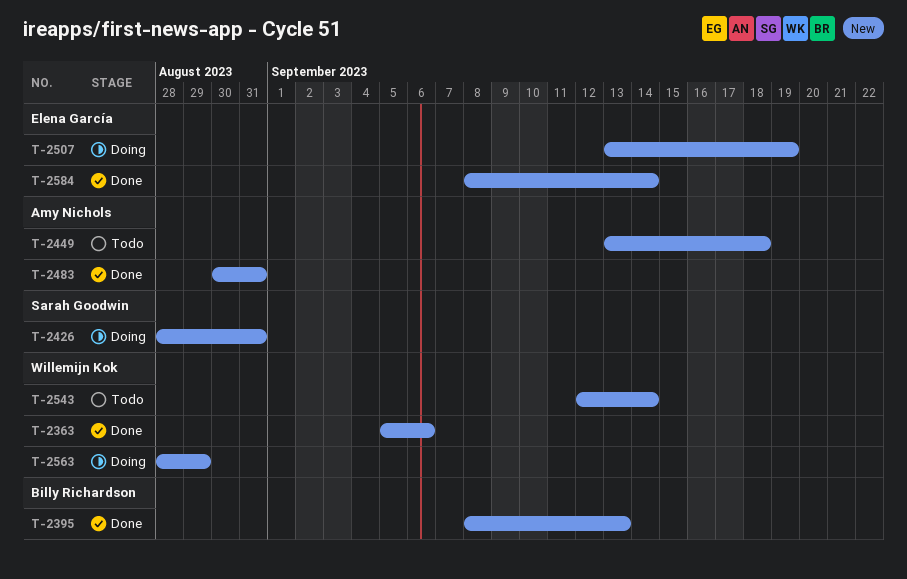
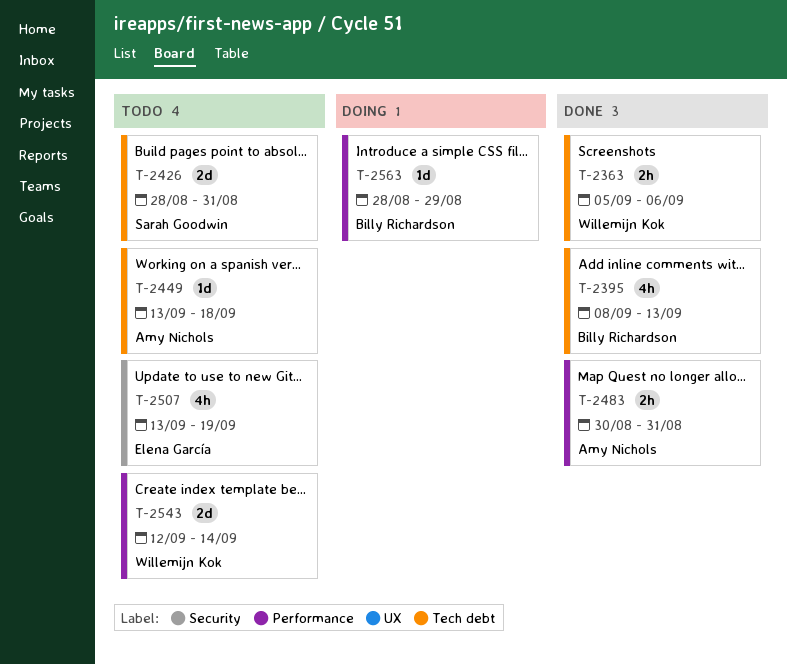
T-2426, status: Doing -> Todo
T-2507, status: Doing -> Todo
T-2563, owner: Willemijn Kok -> Billy Richardson
T-2584: present -> none

